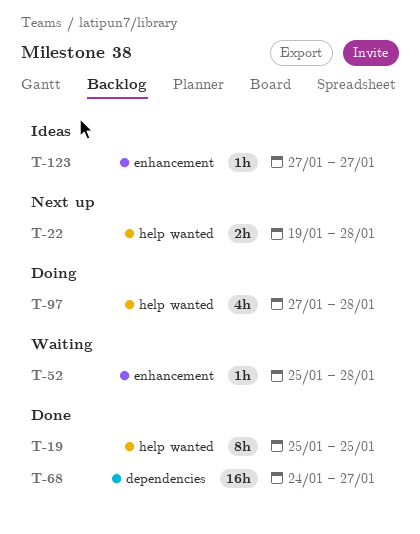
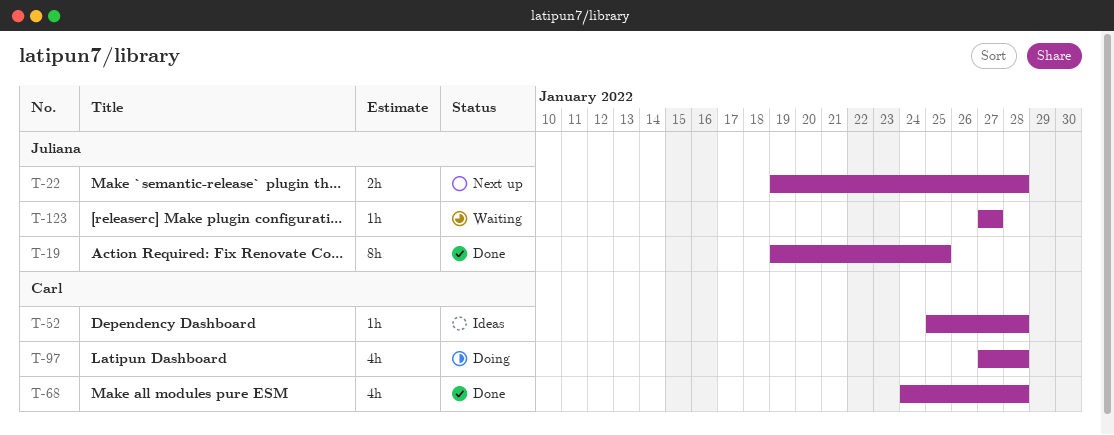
T-19, start: Jan 25 -> Jan 19
T-52, status: Waiting -> Ideas
T-68, estimate: 16h -> 4h
T-68, due: Jan 27 -> Jan 28
T-123, status: Ideas -> Waiting

